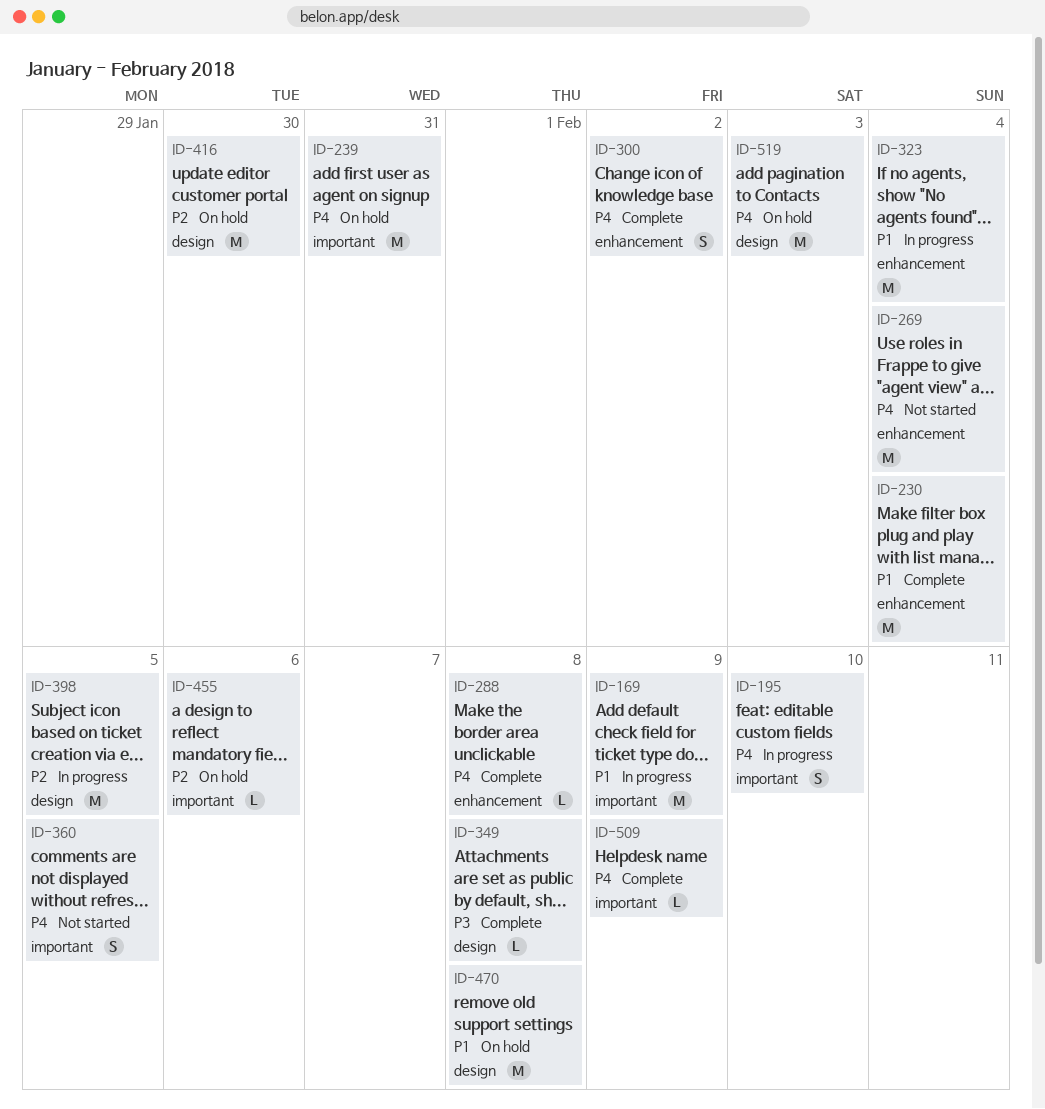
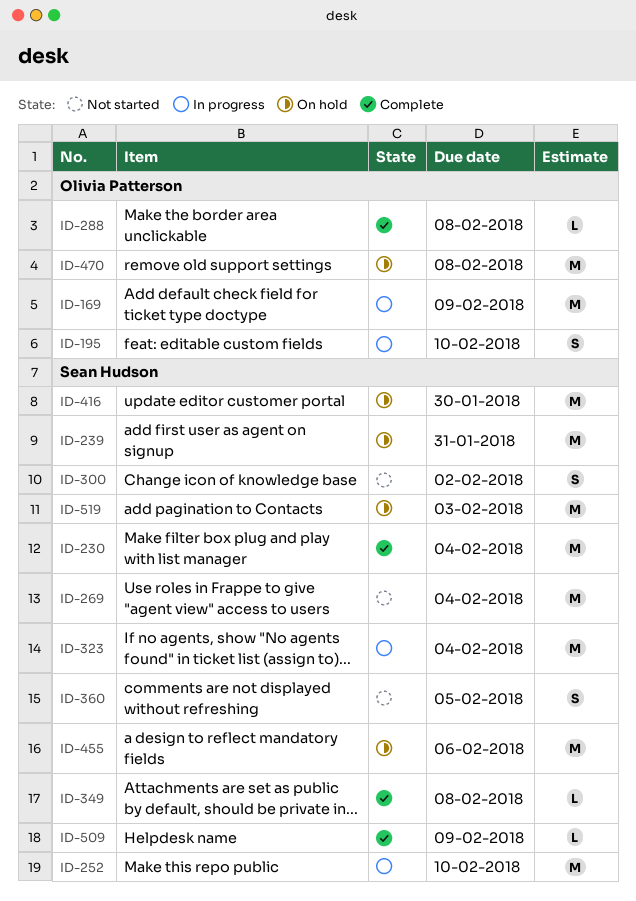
ID-252: none -> present
ID-300, status: Complete -> Not started
ID-398: present -> none
ID-455, estimate: L -> M

